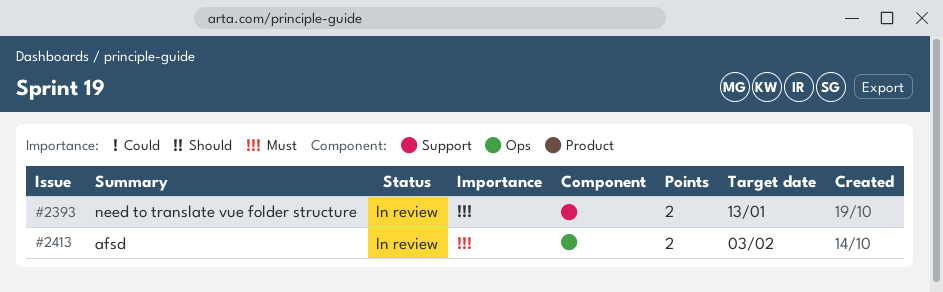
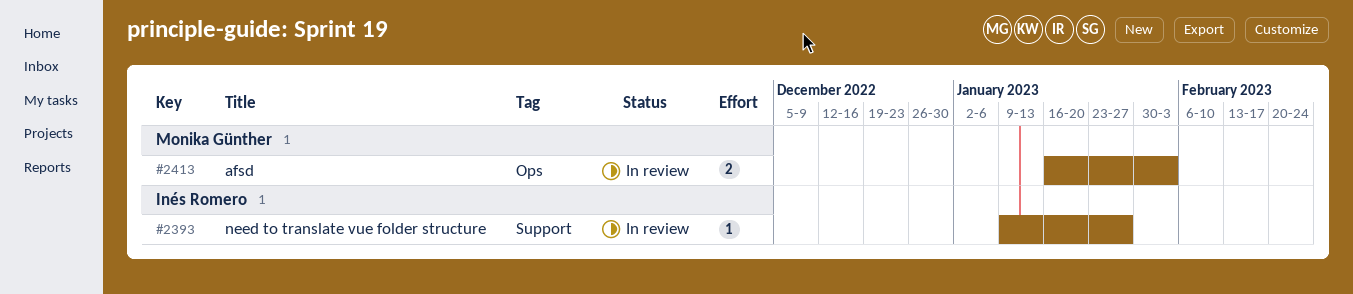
#2393, estimate: 2 -> 1
#2393, due: Jan 13 -> Jan 27

